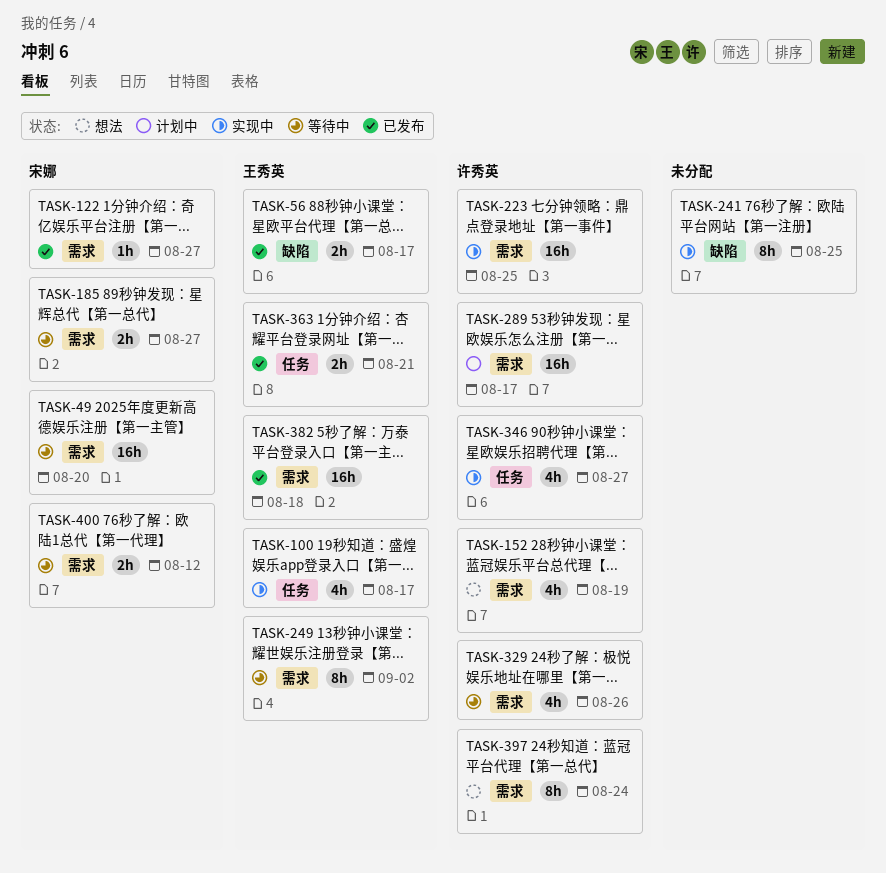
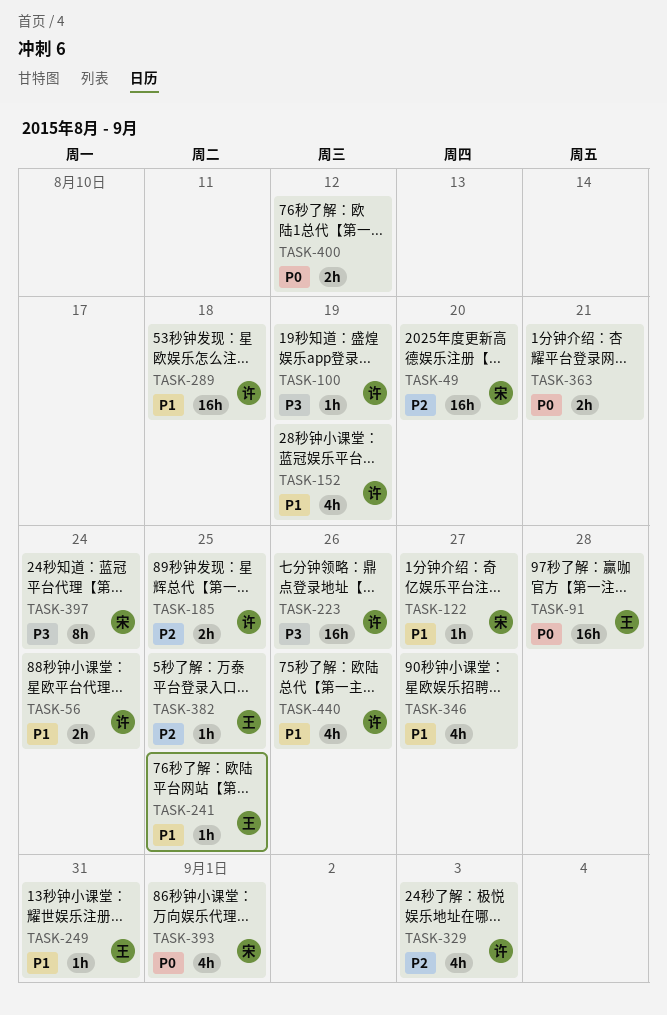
TASK-56, owner: 王秀英 -> 许秀英
TASK-56, due: Aug 17 -> Aug 24
TASK-91: none -> present
TASK-100, owner: 王秀英 -> 许秀英
TASK-100, estimate: 4h -> 1h
TASK-100, due: Aug 17 -> Aug 19
TASK-185, owner: 宋娜 -> 许秀英
TASK-185, due: Aug 27 -> Aug 25
TASK-223, due: Aug 25 -> Aug 26
TASK-241, owner: none -> 王秀英
TASK-241, estimate: 8h -> 1h
TASK-249, estimate: 8h -> 1h
TASK-249, due: Sep 2 -> Aug 31
TASK-289, due: Aug 17 -> Aug 18
TASK-329, due: Aug 26 -> Sep 3
TASK-346, owner: 许秀英 -> none
TASK-363, owner: 王秀英 -> none
TASK-382, estimate: 16h -> 1h
TASK-382, due: Aug 18 -> Aug 25
TASK-393: none -> present
TASK-397, owner: 许秀英 -> 宋娜
TASK-400, owner: 宋娜 -> none
TASK-440: none -> present

